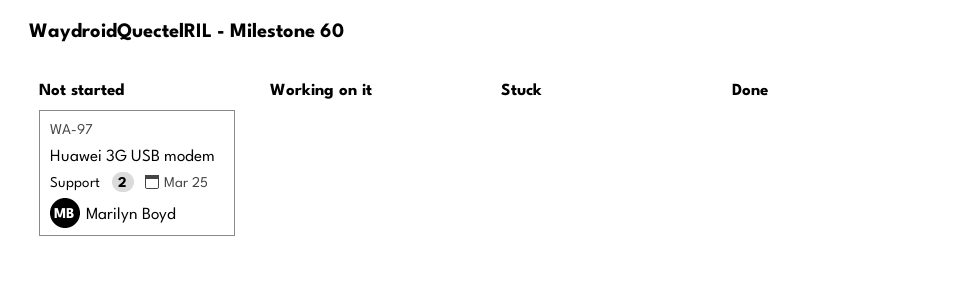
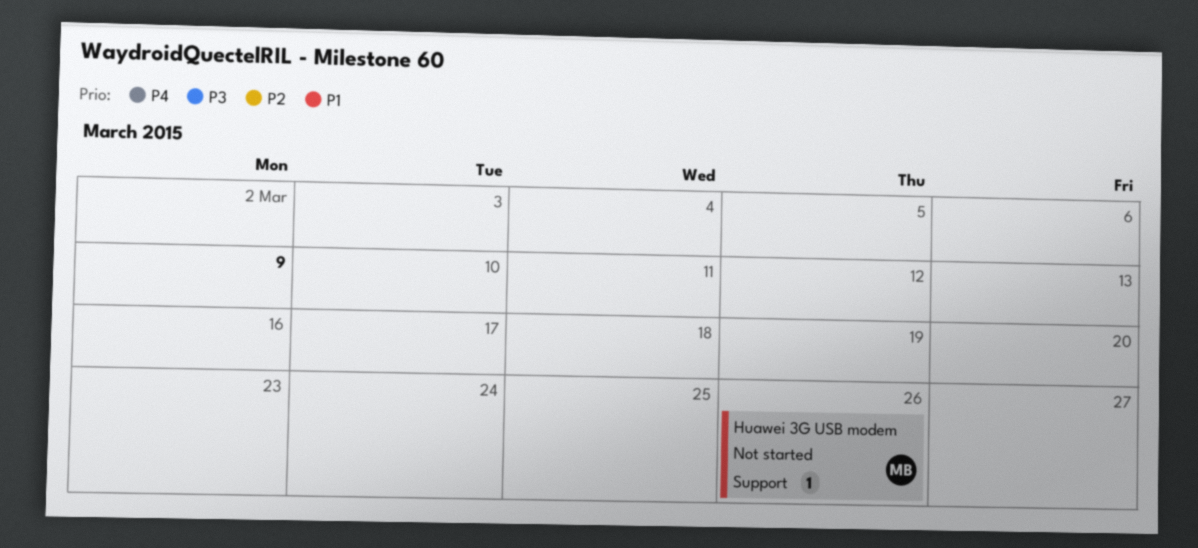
Huawei 3G USB modem, estimate: 2 -> 1
Huawei 3G USB modem, due: Mar 25 -> Mar 26

